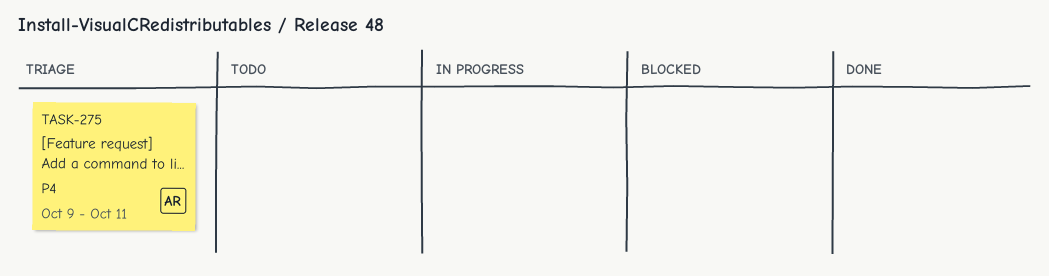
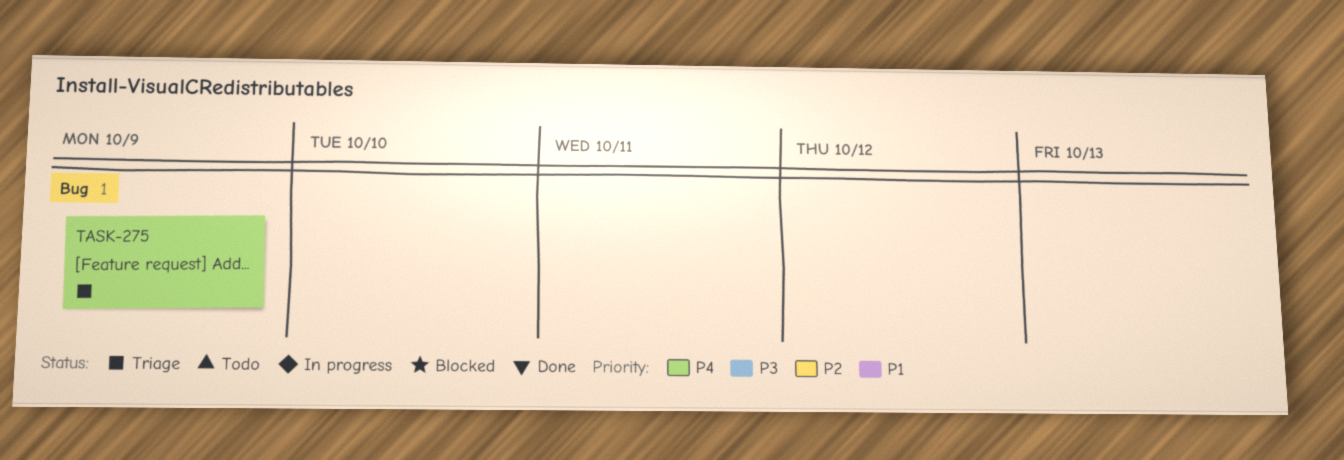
TASK-275, due: Oct 11 -> Oct 9

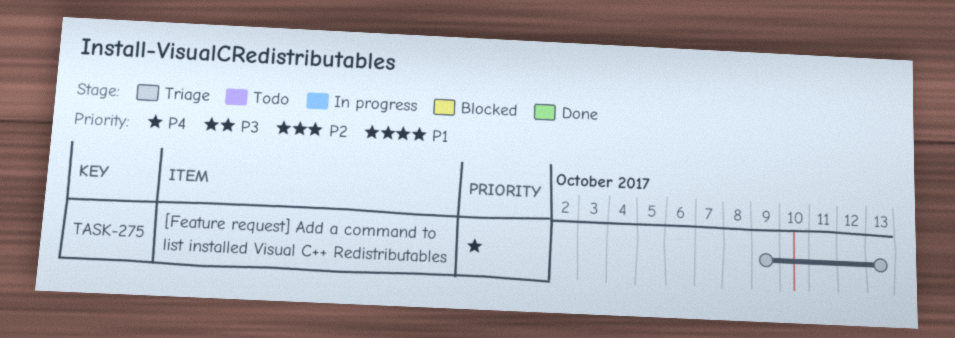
TASK-275, due: Oct 9 -> Oct 13

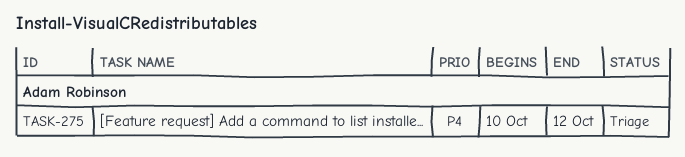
TASK-275, start: Oct 9 -> Oct 10
TASK-275, due: Oct 13 -> Oct 12

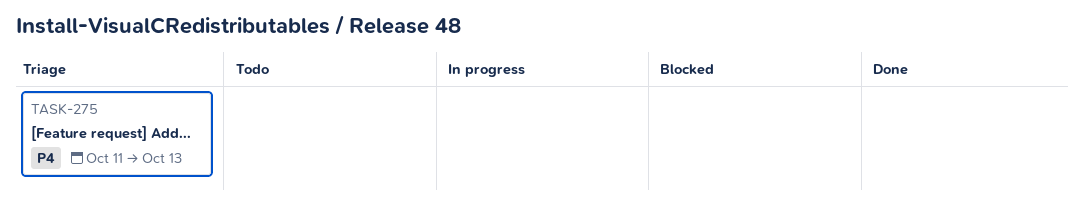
TASK-275, start: Oct 10 -> Oct 11
TASK-275, due: Oct 12 -> Oct 13

